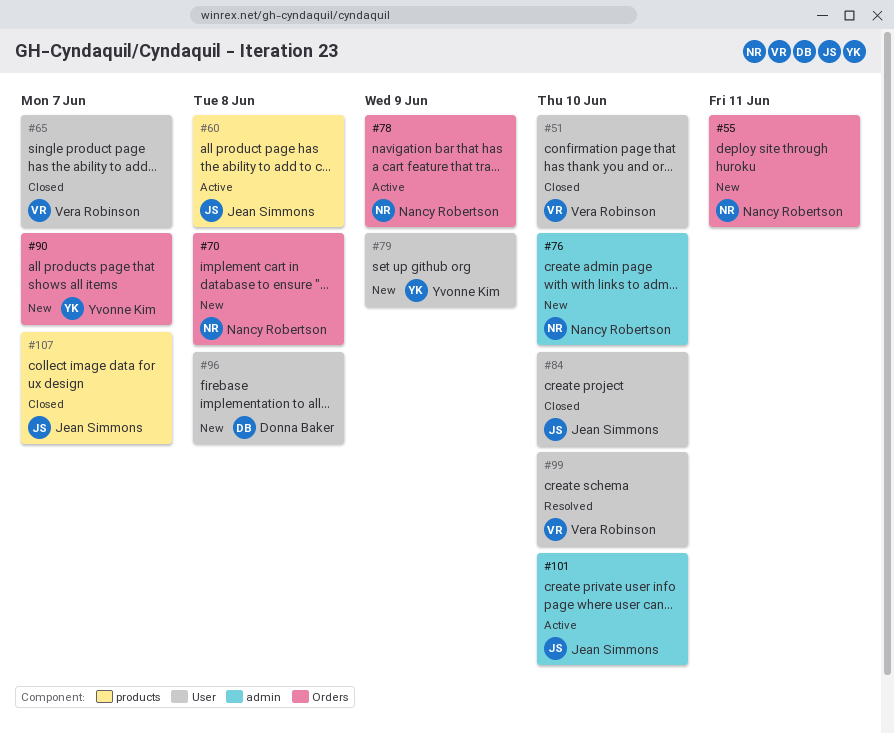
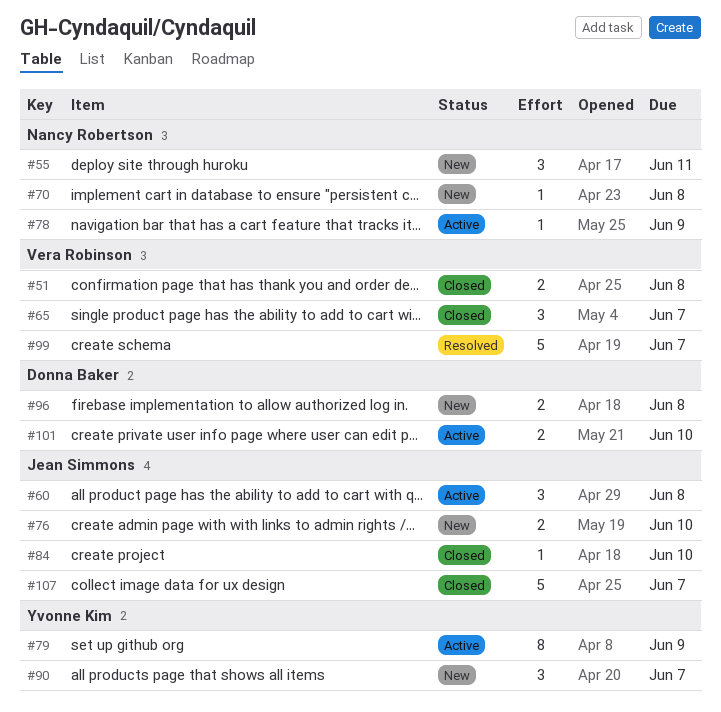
#51, due: Jun 10 -> Jun 8
#76, owner: Nancy Robertson -> Jean Simmons
#79, status: New -> Active
#99, due: Jun 10 -> Jun 7
#101, owner: Jean Simmons -> Donna Baker

